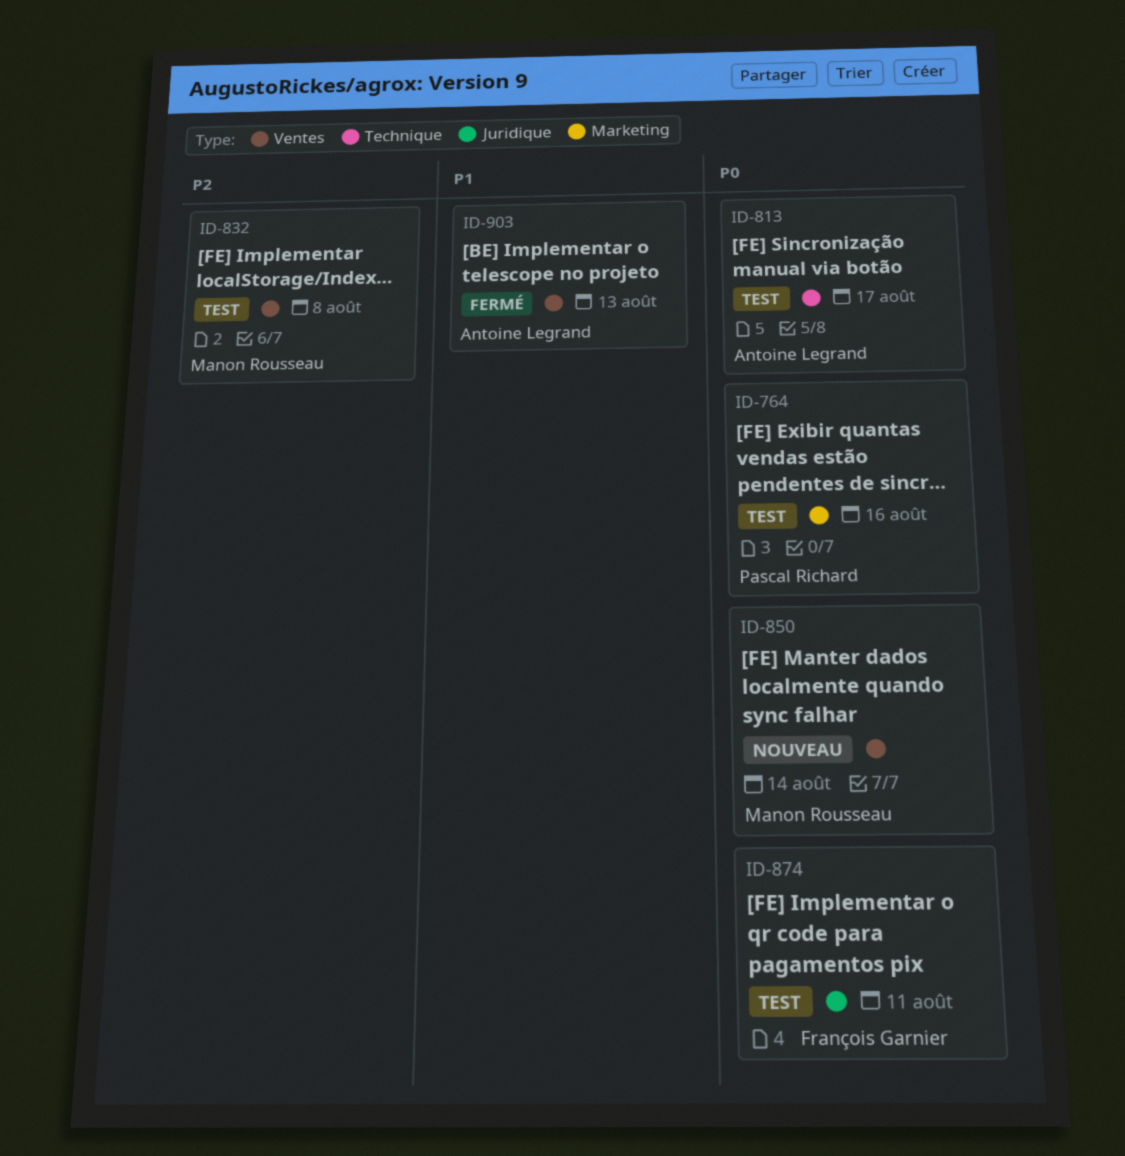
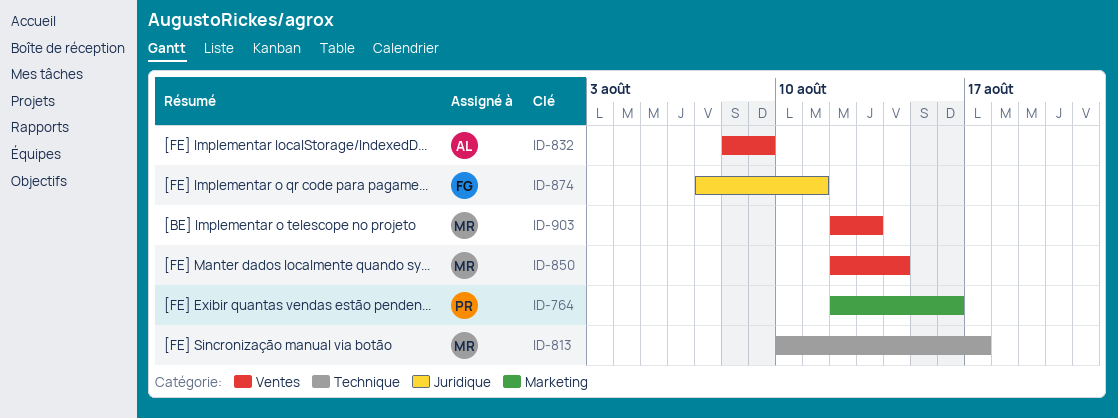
ID-813, owner: Antoine Legrand -> Manon Rousseau
ID-832, owner: Manon Rousseau -> Antoine Legrand
ID-832, due: Aug 8 -> Aug 9
ID-903, owner: Antoine Legrand -> Manon Rousseau

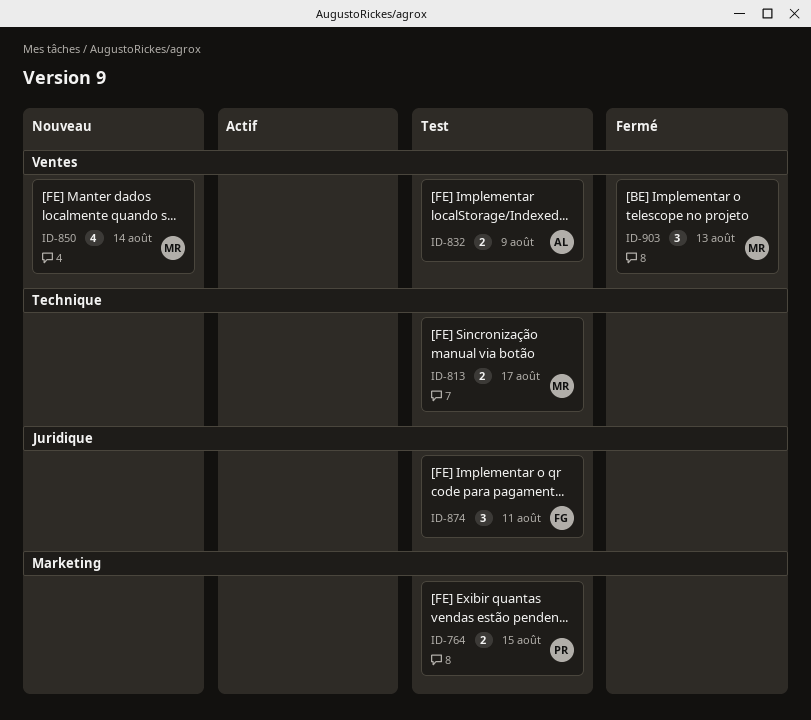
ID-764, due: Aug 16 -> Aug 15

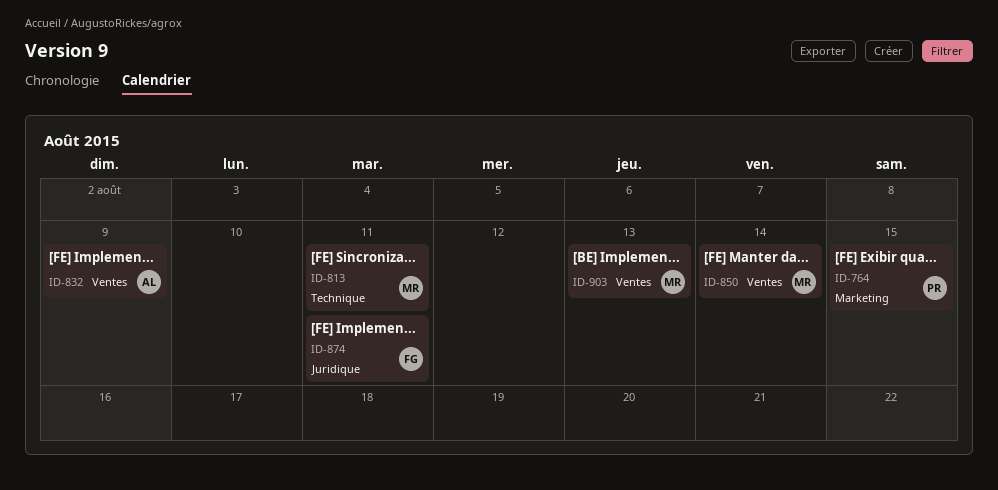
ID-813, due: Aug 17 -> Aug 11

